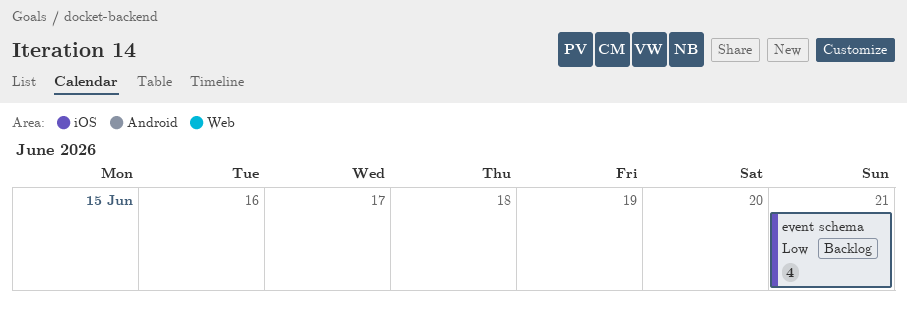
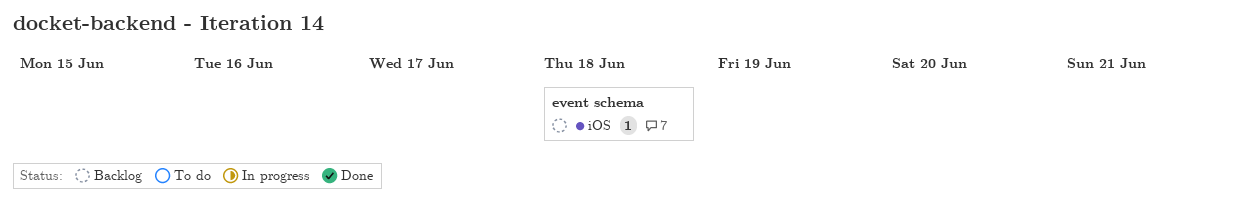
event schema, estimate: 4 -> 1
event schema, due: Jun 21 -> Jun 18

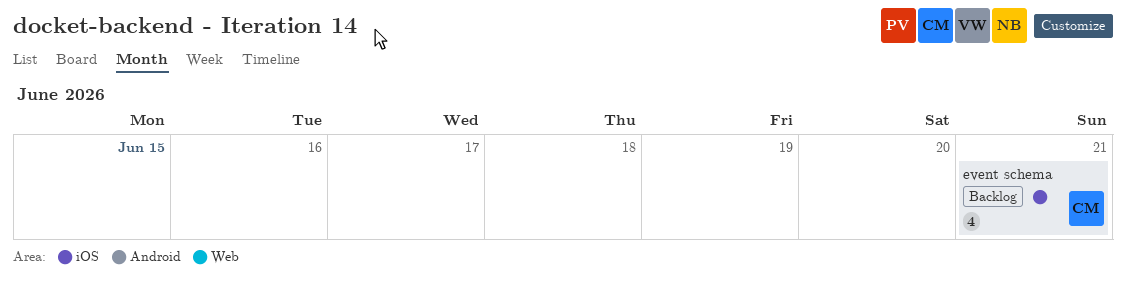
event schema, estimate: 1 -> 4
event schema, due: Jun 18 -> Jun 21

